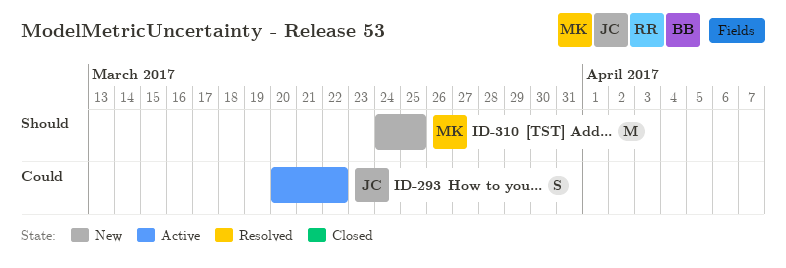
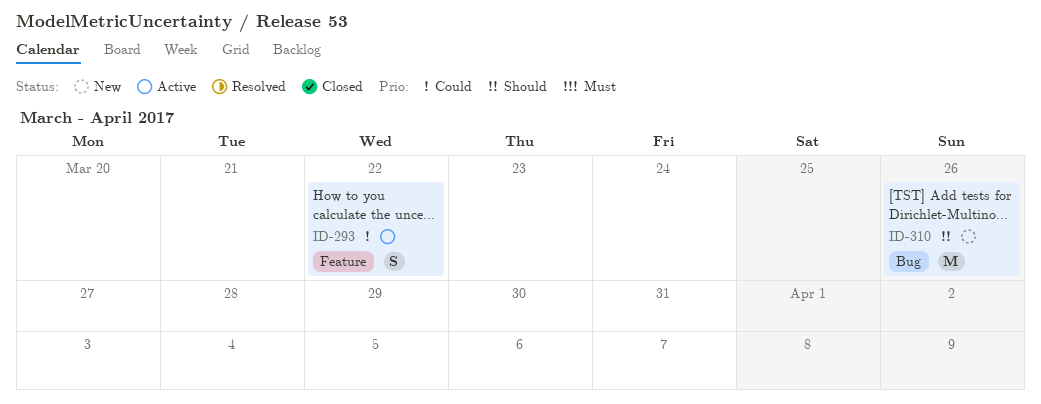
ID-310, due: Mar 25 -> Mar 26

